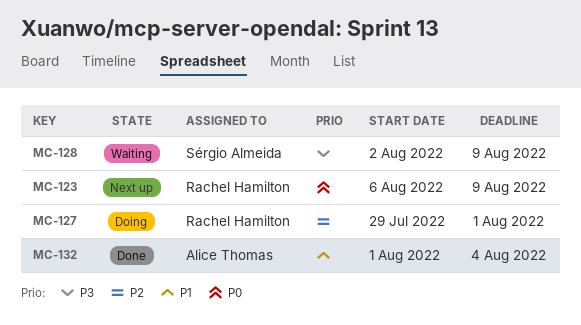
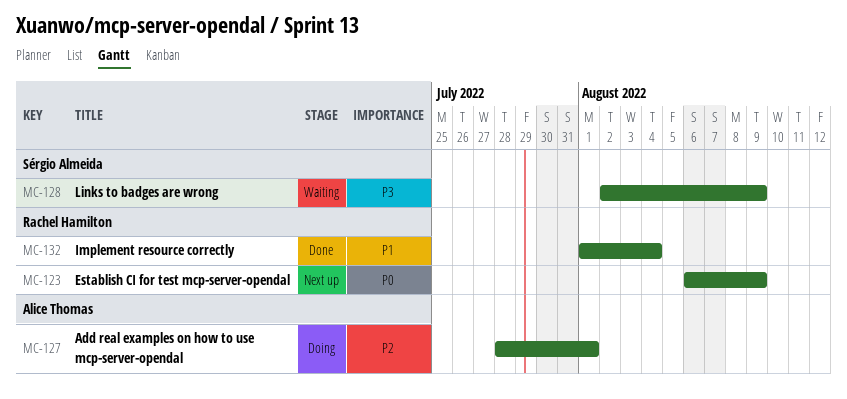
MC-127, owner: Rachel Hamilton -> Alice Thomas
MC-127, start: Jul 29 -> Jul 28
MC-132, owner: Alice Thomas -> Rachel Hamilton

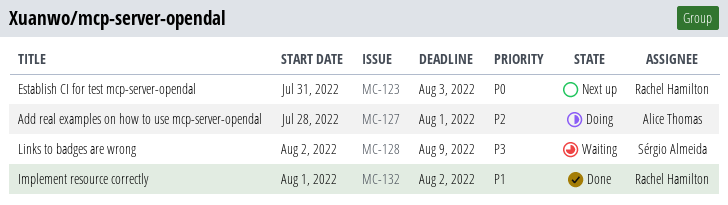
MC-123, start: Aug 6 -> Jul 31
MC-123, due: Aug 9 -> Aug 3
MC-132, due: Aug 4 -> Aug 2

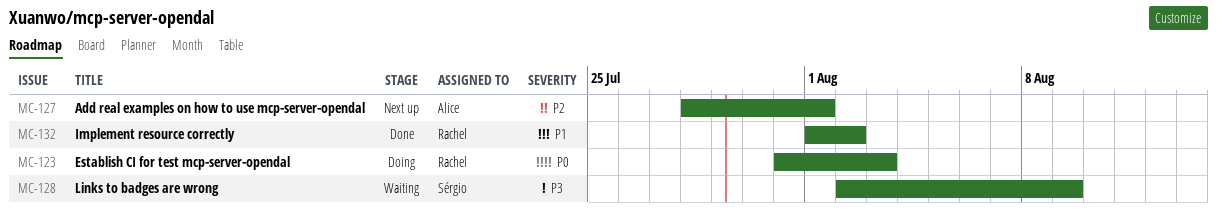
MC-123, status: Next up -> Doing
MC-127, status: Doing -> Next up

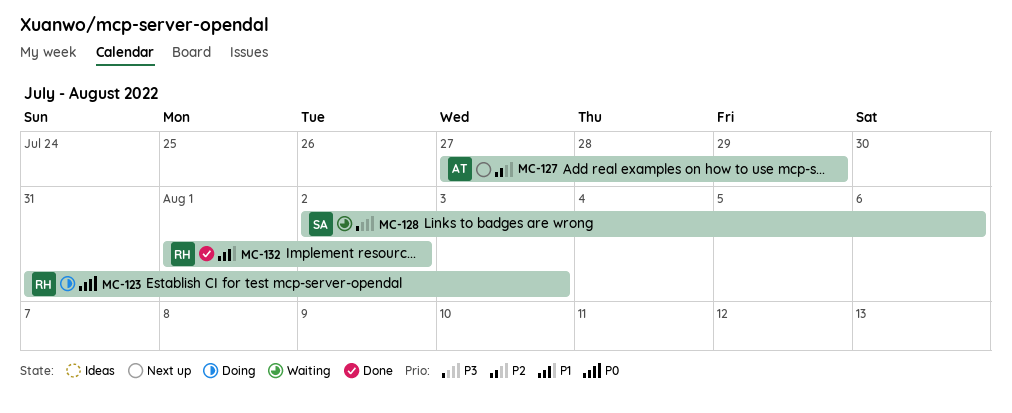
MC-127, start: Jul 28 -> Jul 27
MC-127, due: Aug 1 -> Jul 29
MC-128, due: Aug 9 -> Aug 6

